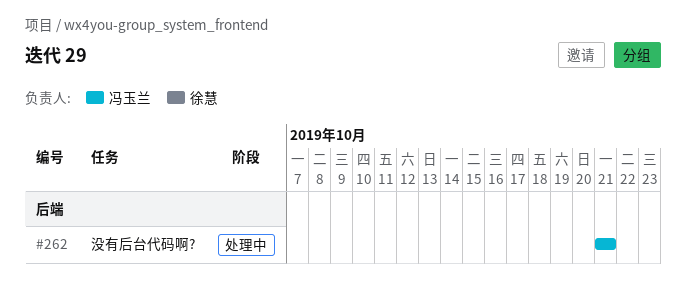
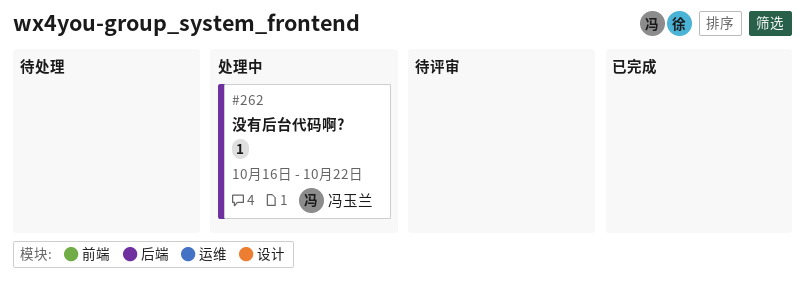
#262, start: Oct 21 -> Oct 16
#262, due: Oct 21 -> Oct 22

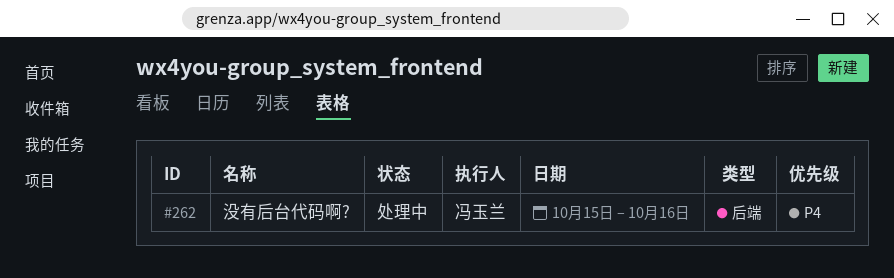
#262, start: Oct 16 -> Oct 15
#262, due: Oct 22 -> Oct 16

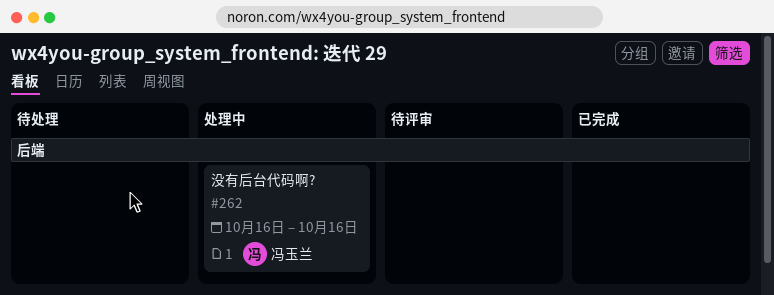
#262, start: Oct 15 -> Oct 16

